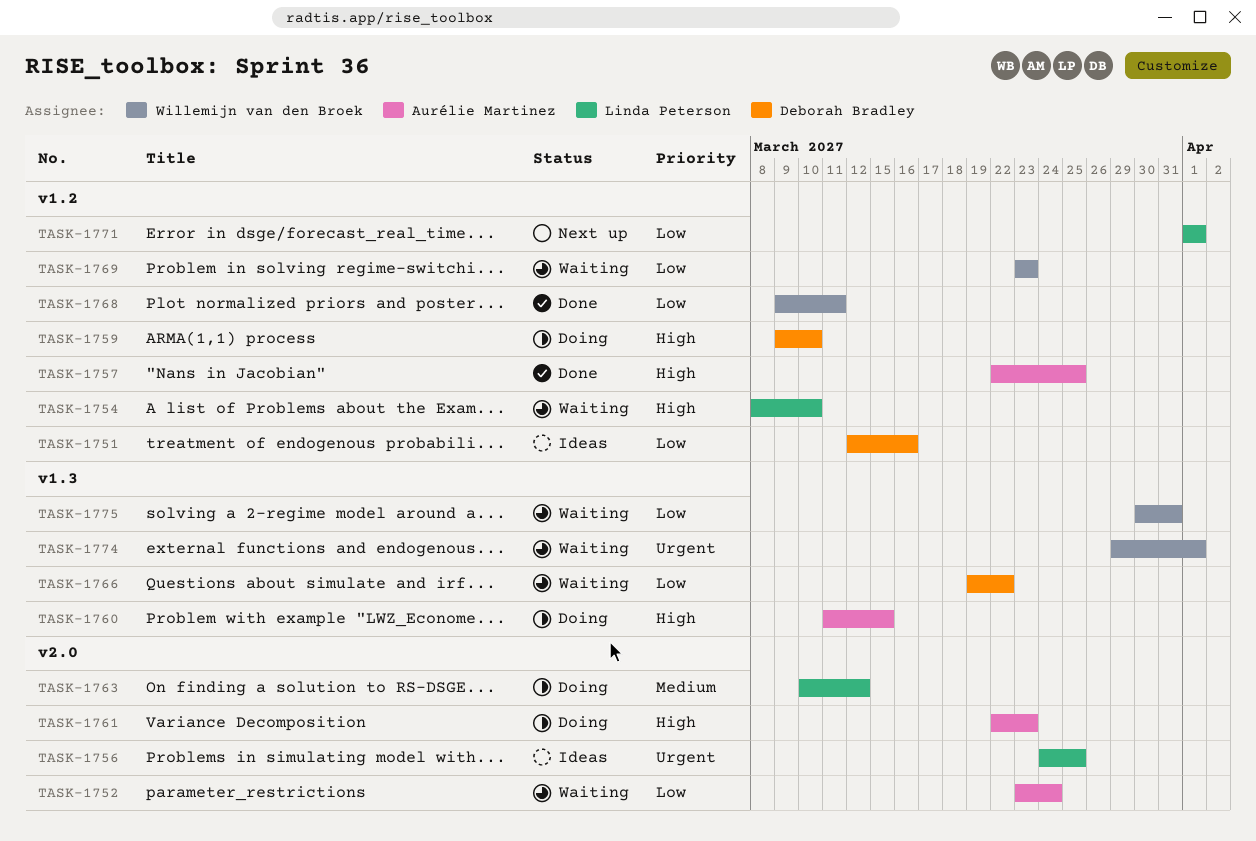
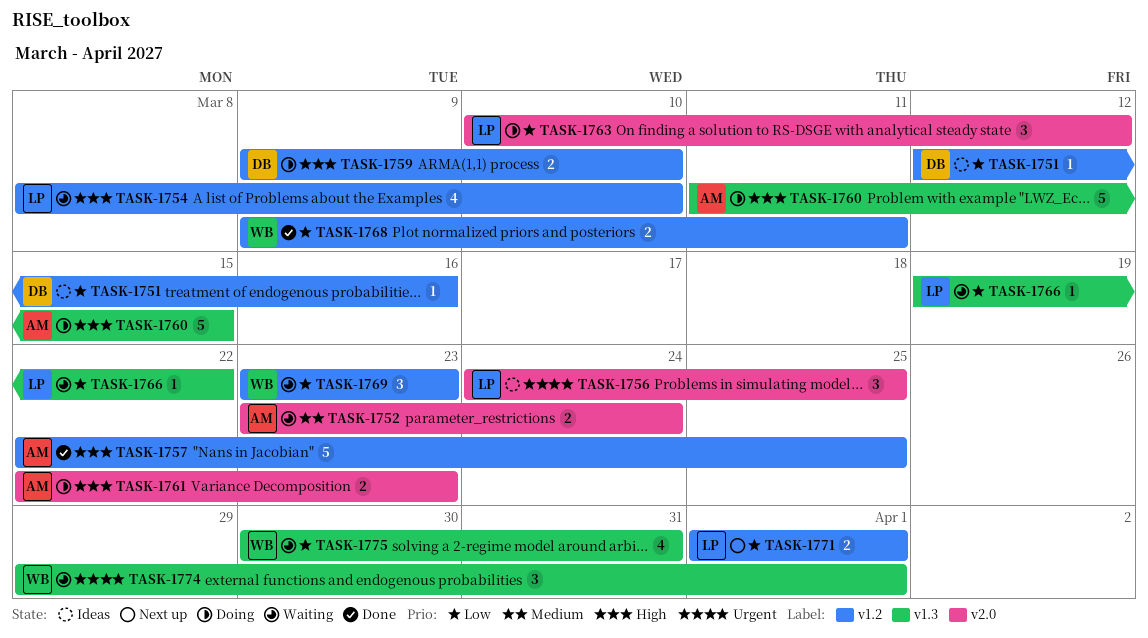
TASK-1752, priority: Low -> Medium
TASK-1763, priority: Medium -> Low
TASK-1766, owner: Deborah Bradley -> Linda Peterson

